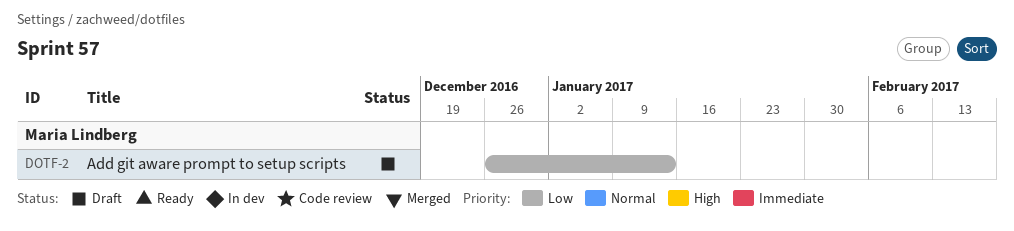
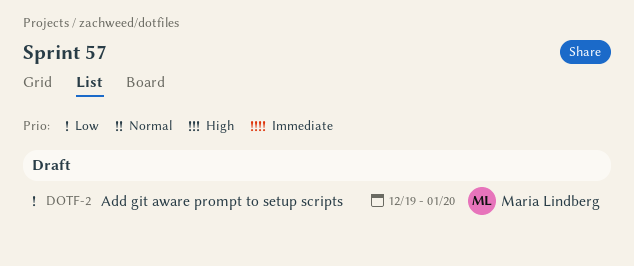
DOTF-2, start: Dec 26 -> Dec 19
DOTF-2, due: Jan 13 -> Jan 20

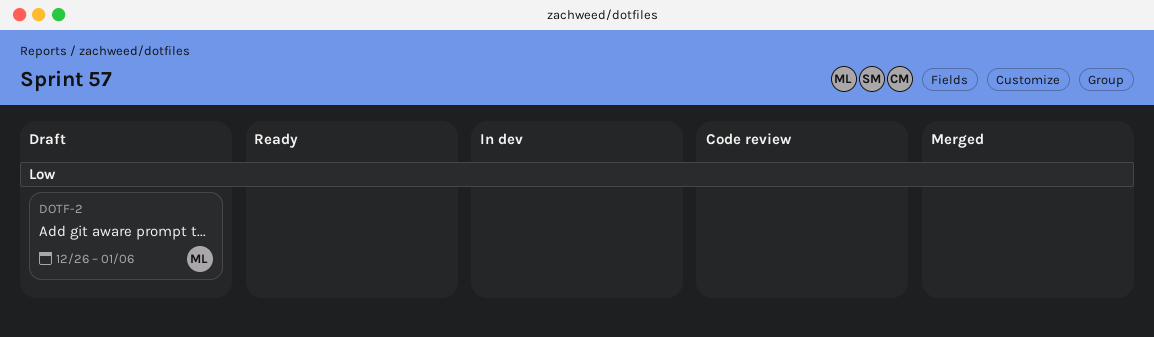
DOTF-2, start: Dec 19 -> Dec 26
DOTF-2, due: Jan 20 -> Jan 6

